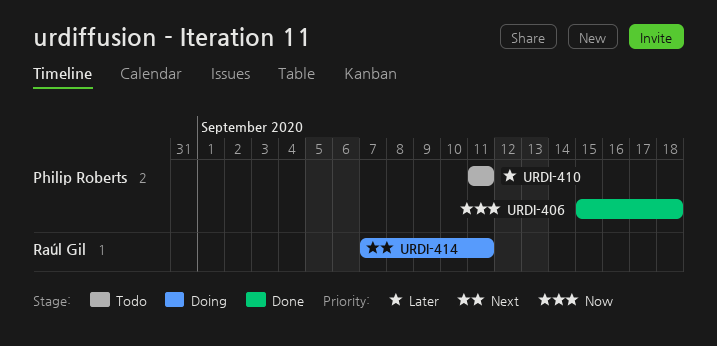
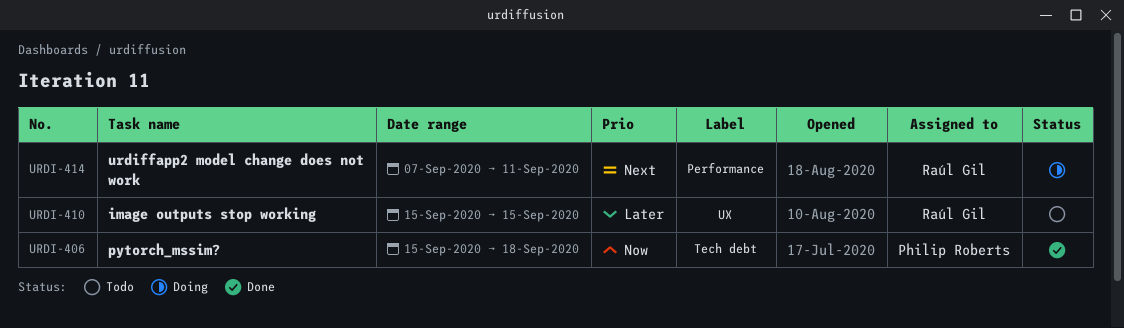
URDI-410, owner: Philip Roberts -> Raúl Gil
URDI-410, start: Sep 11 -> Sep 15
URDI-410, due: Sep 11 -> Sep 15

